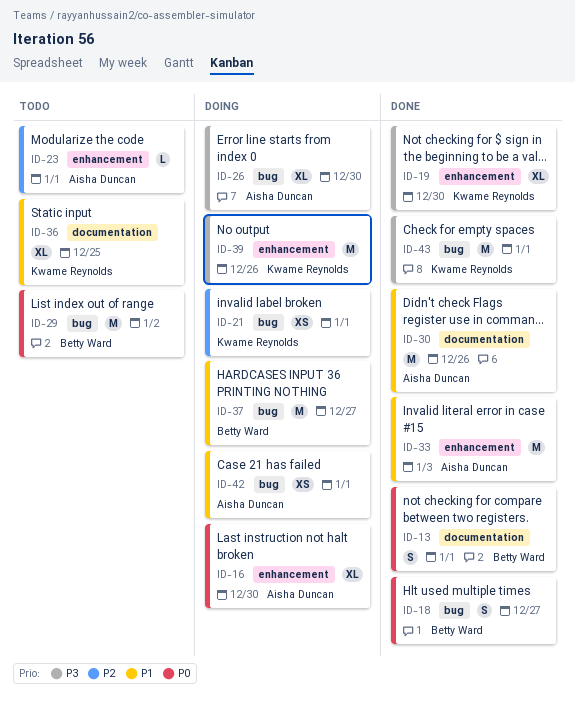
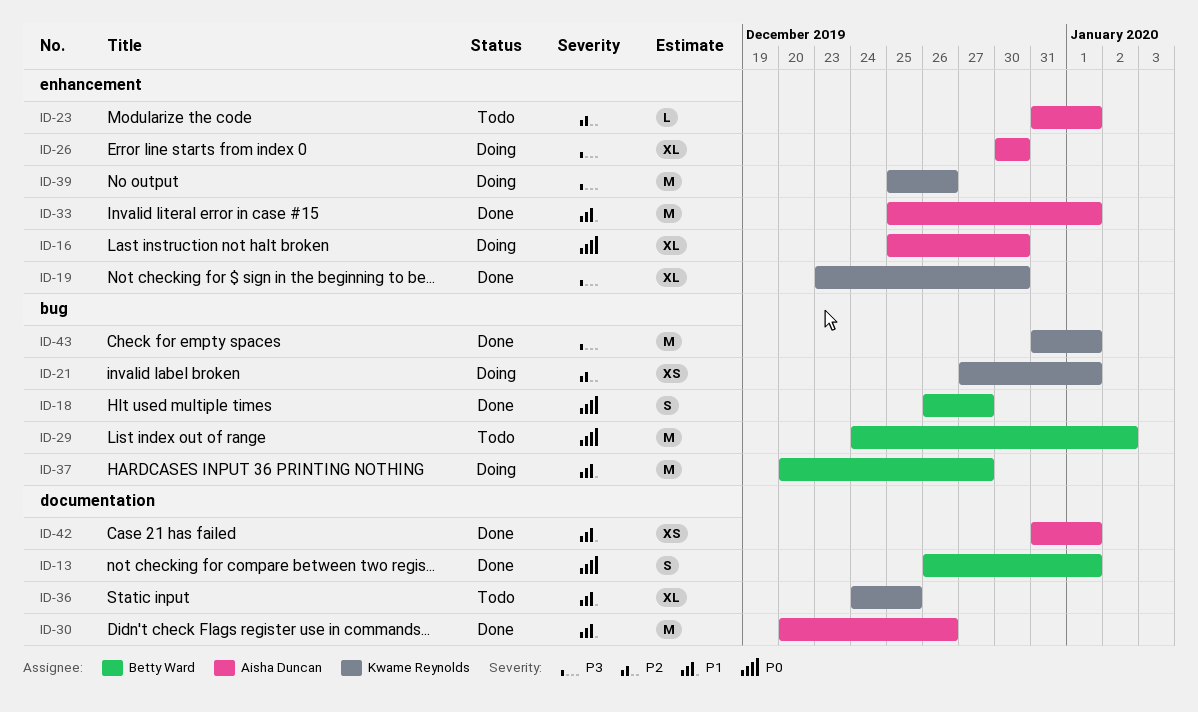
ID-26, label: bug -> enhancement
ID-33, due: Jan 3 -> Jan 1
ID-42, status: Doing -> Done
ID-42, label: bug -> documentation

